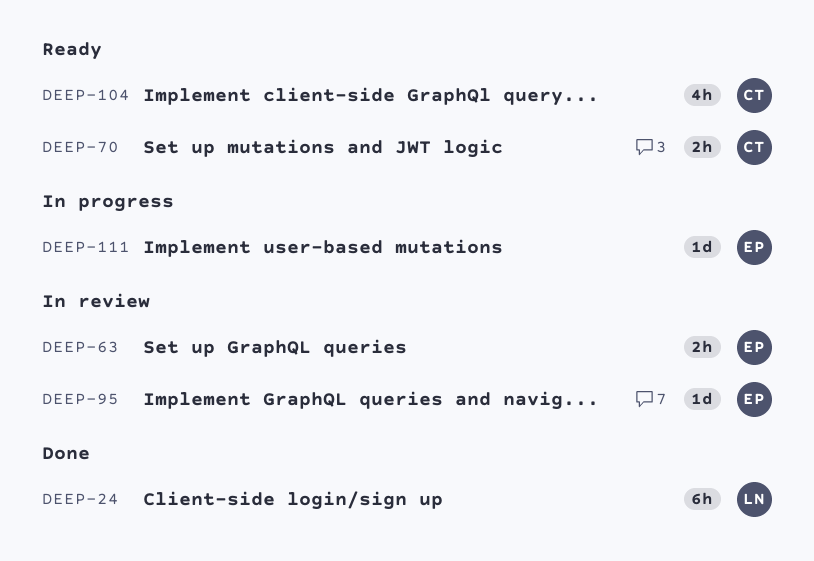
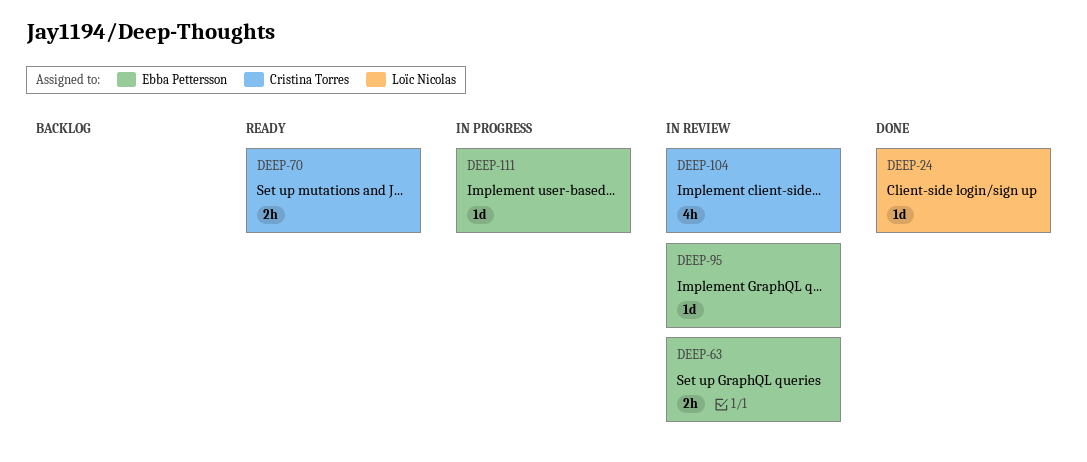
DEEP-24, estimate: 6h -> 1d
DEEP-104, status: Ready -> In review

